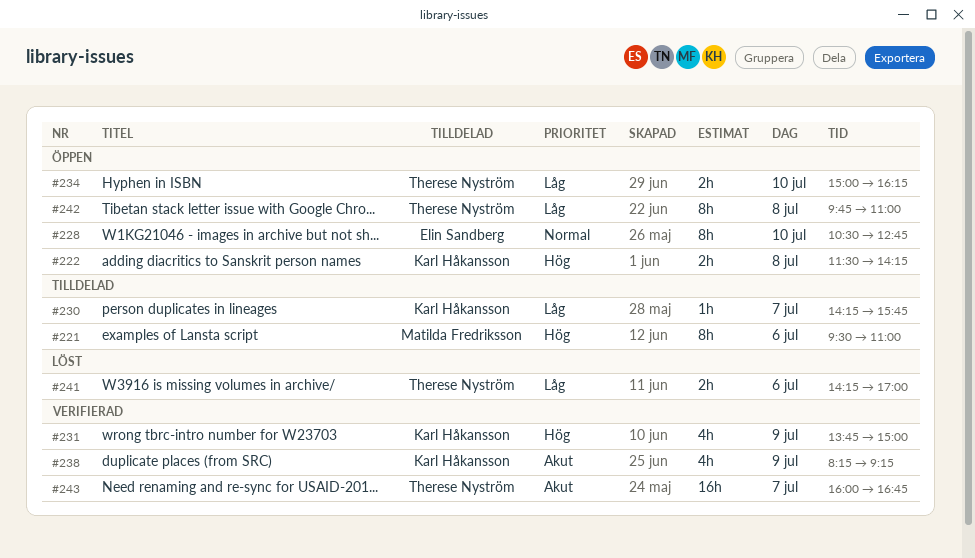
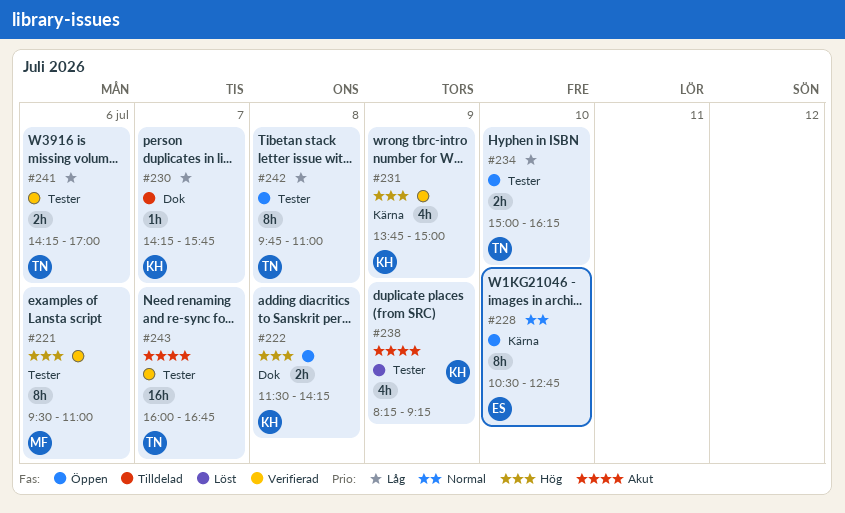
#221, status: Tilldelad -> Verifierad
#238, status: Verifierad -> Löst
#241, status: Löst -> Verifierad

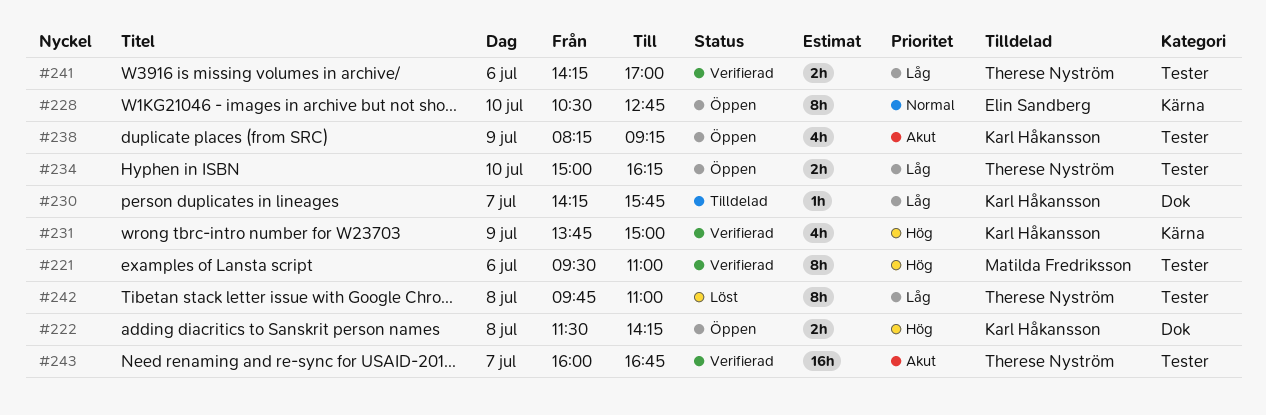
#238, status: Löst -> Öppen
#242, status: Öppen -> Löst

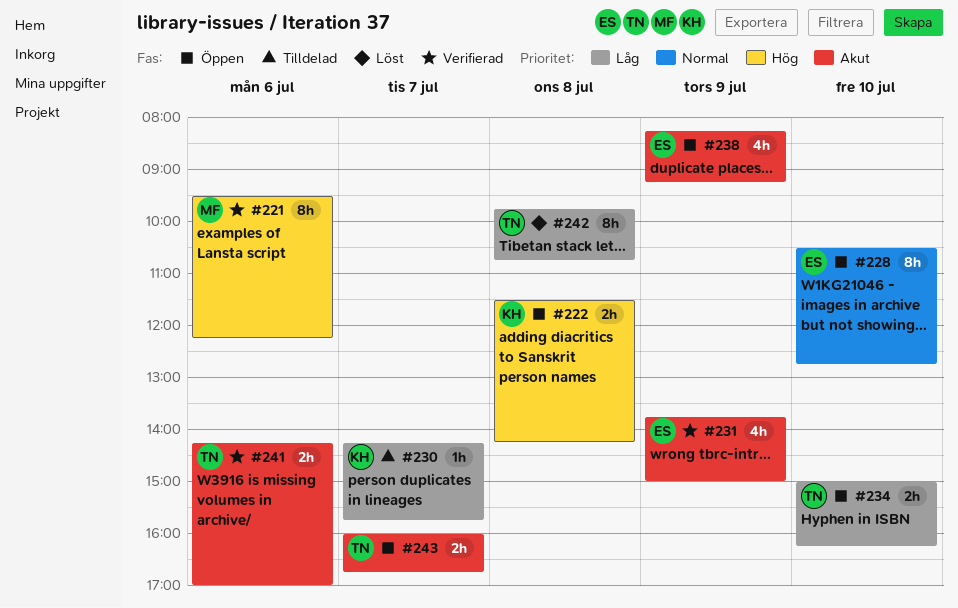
#221, ends: 11:00 -> 12:15
#231, owner: Karl Håkansson -> Elin Sandberg
#231, priority: Hög -> Akut
#238, owner: Karl Håkansson -> Elin Sandberg
#241, priority: Låg -> Akut
#242, ends: 11:00 -> 10:45
#243, status: Verifierad -> Öppen
#243, estimate: 16h -> 2h

